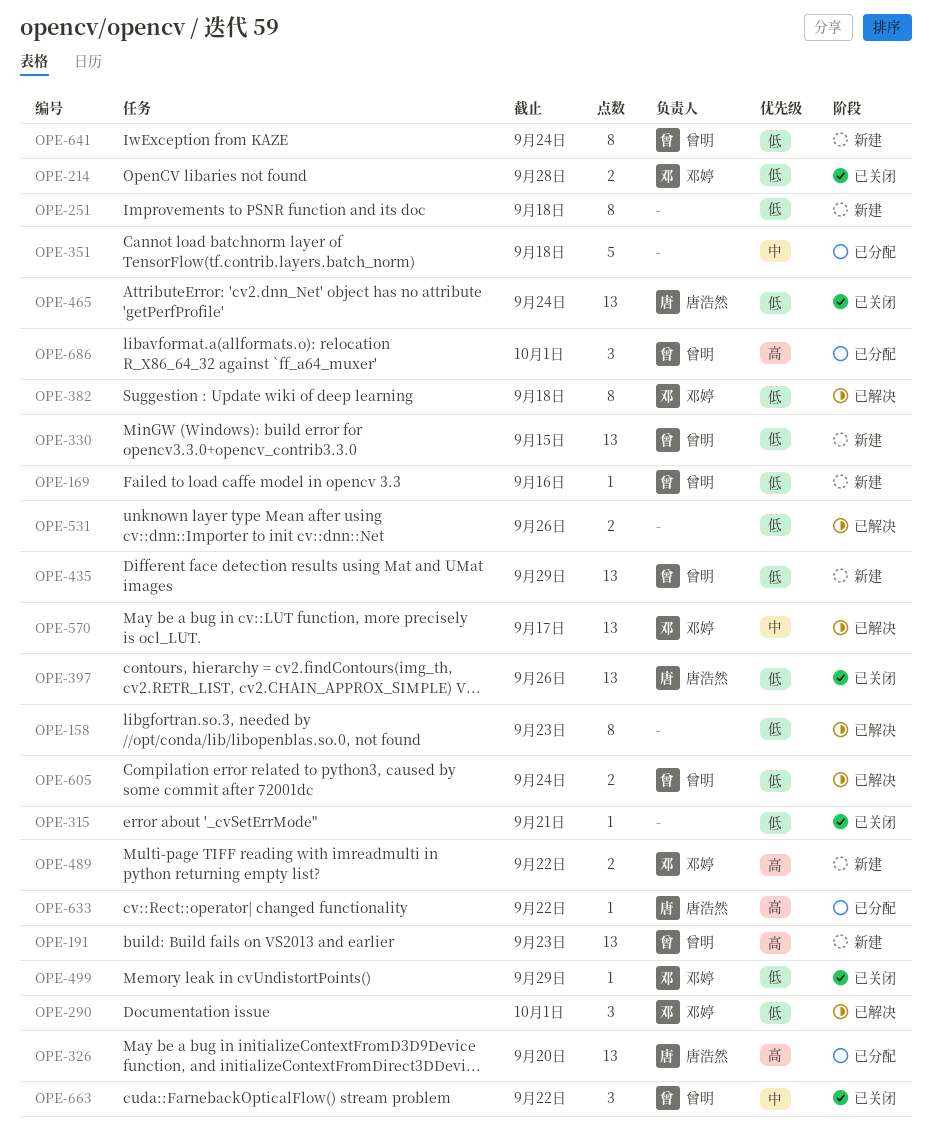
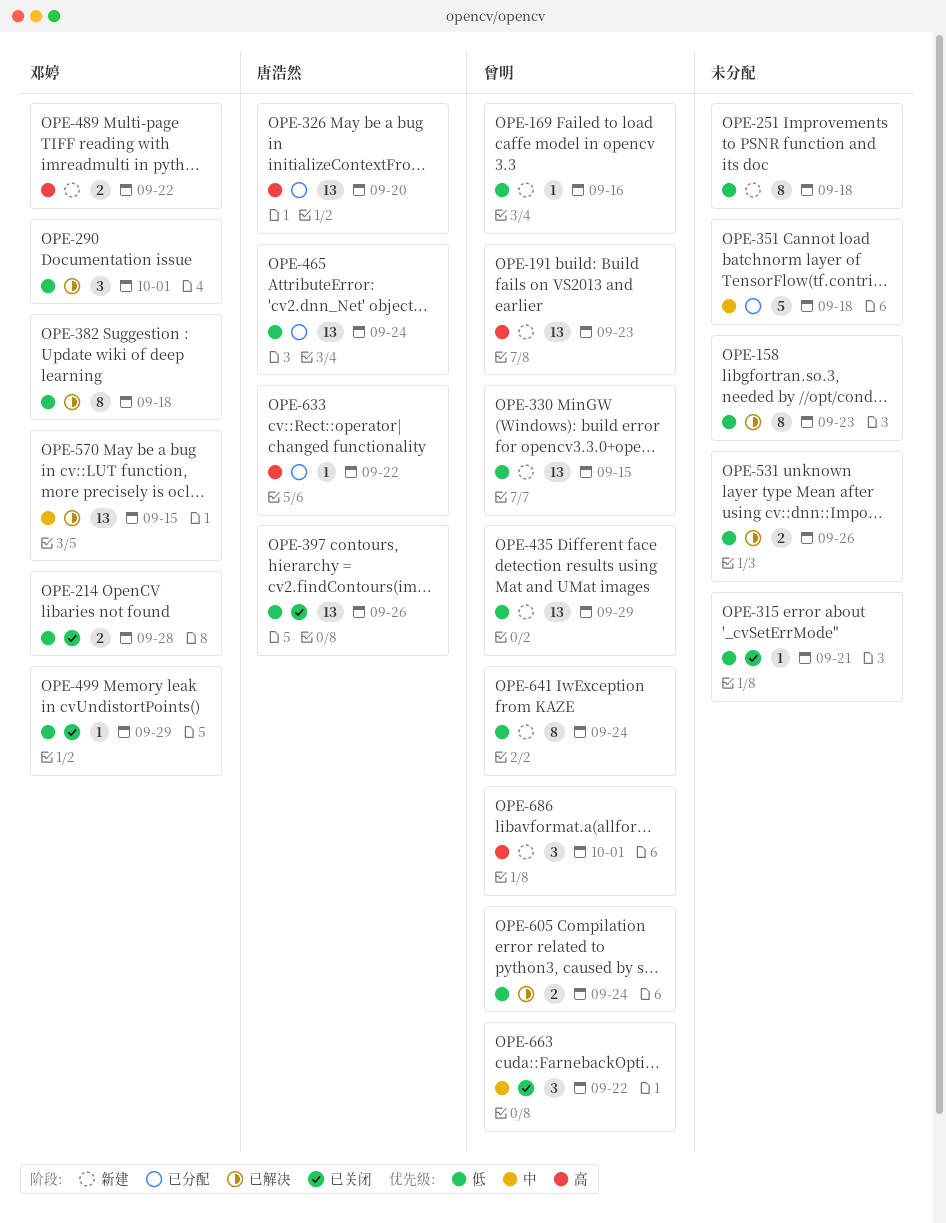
OPE-465, status: 已关闭 -> 已分配
OPE-570, due: Sep 17 -> Sep 15
OPE-686, status: 已分配 -> 新建

